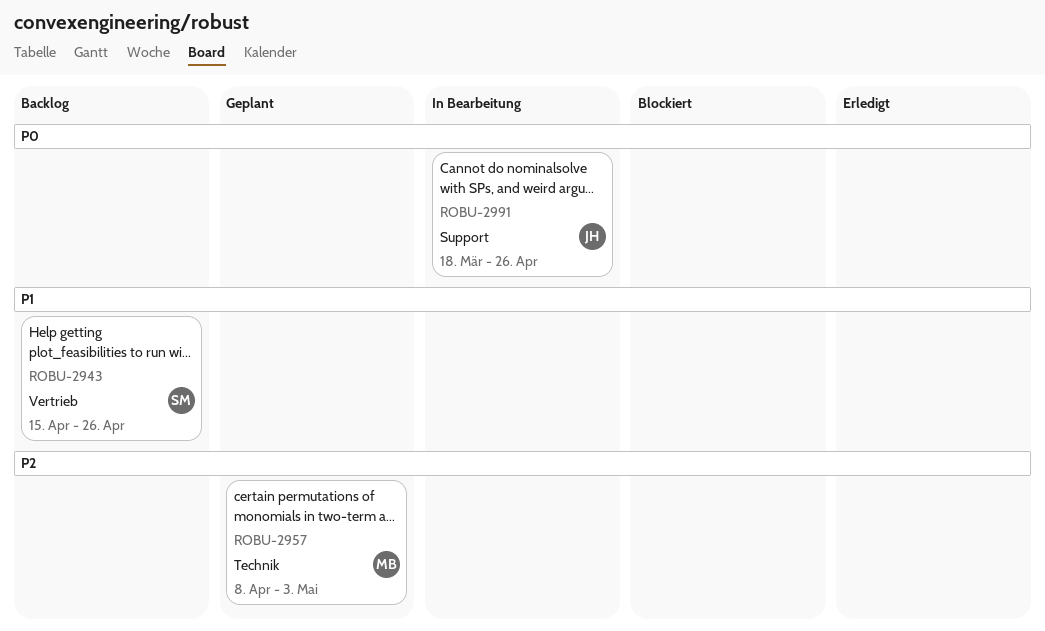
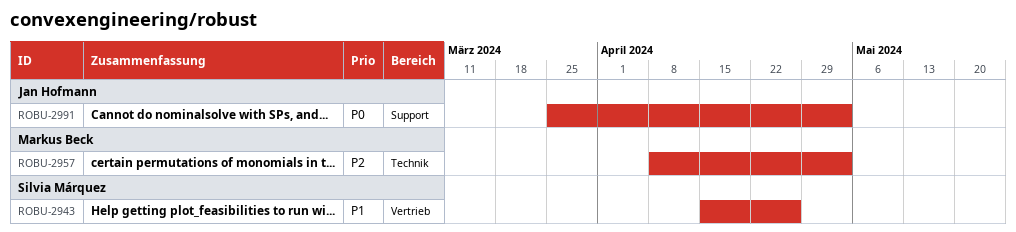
ROBU-2991, start: Mar 18 -> Mar 25
ROBU-2991, due: Apr 26 -> May 3

